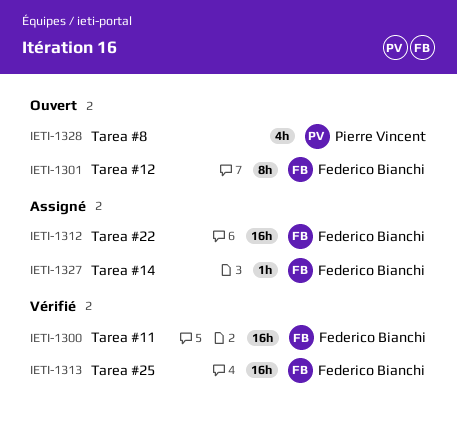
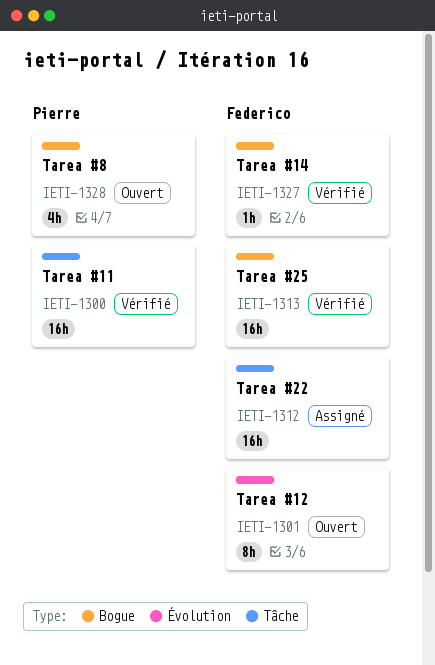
IETI-1300, owner: Federico Bianchi -> Pierre Vincent
IETI-1327, status: Assigné -> Vérifié

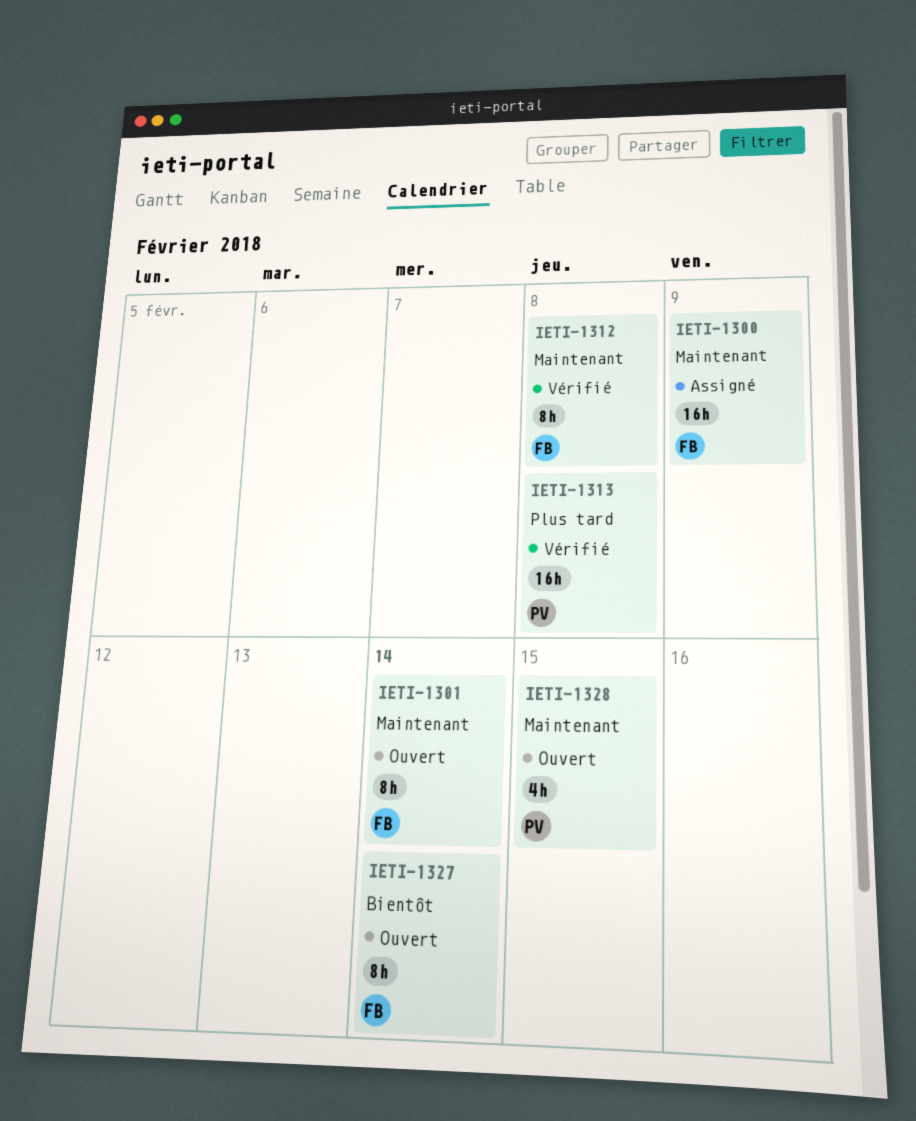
IETI-1300, status: Vérifié -> Assigné
IETI-1300, owner: Pierre -> Federico
IETI-1312, status: Assigné -> Vérifié
IETI-1312, estimate: 16h -> 8h
IETI-1313, owner: Federico -> Pierre
IETI-1327, status: Vérifié -> Ouvert
IETI-1327, estimate: 1h -> 8h

